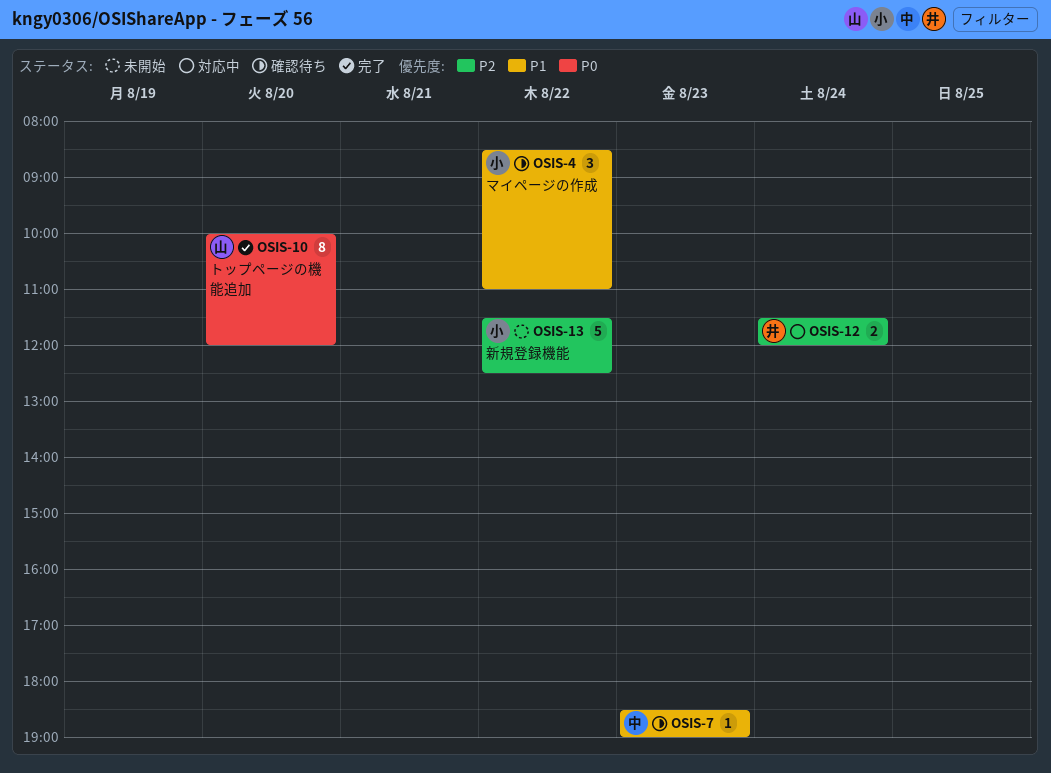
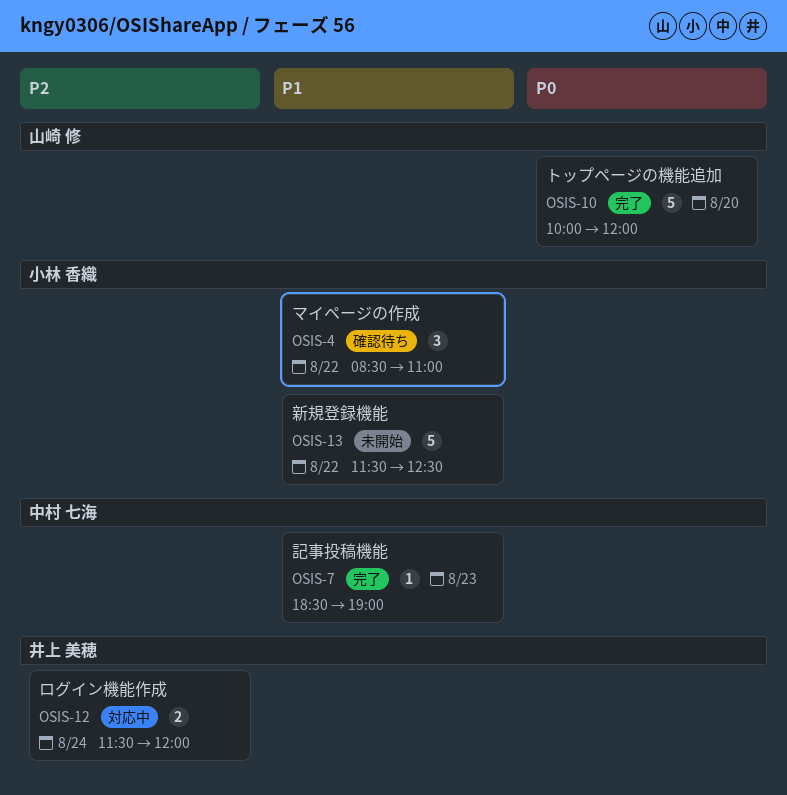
OSIS-7, status: 確認待ち -> 完了
OSIS-10, estimate: 8 -> 5
OSIS-13, priority: P2 -> P1

